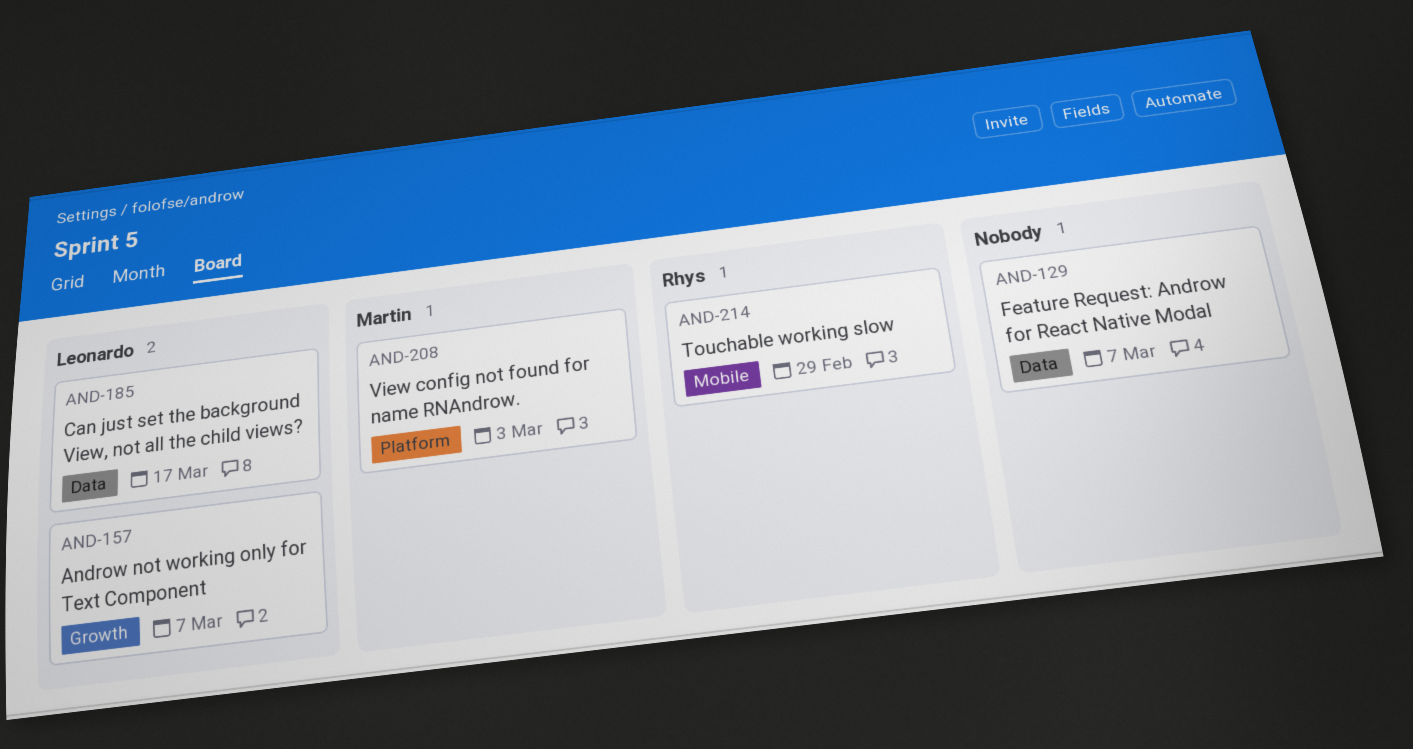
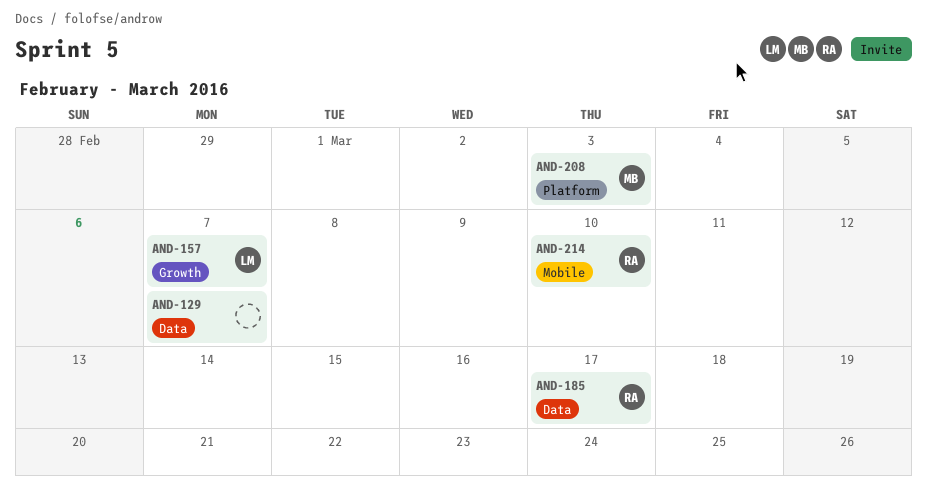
AND-185, owner: Leonardo -> Rhys
AND-214, due: Feb 29 -> Mar 10

